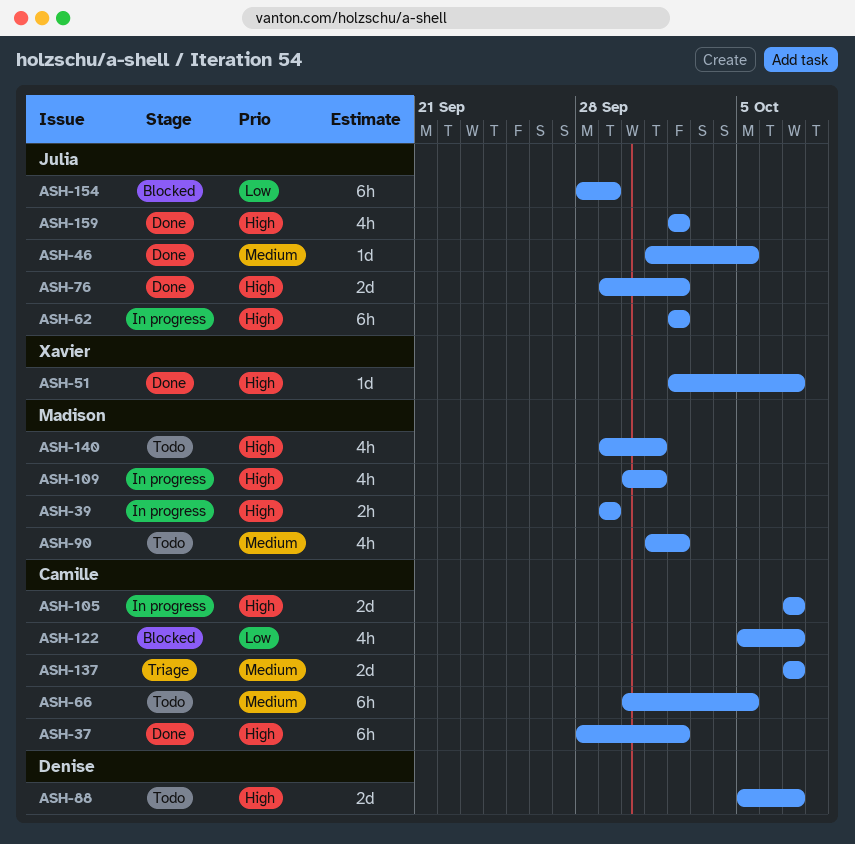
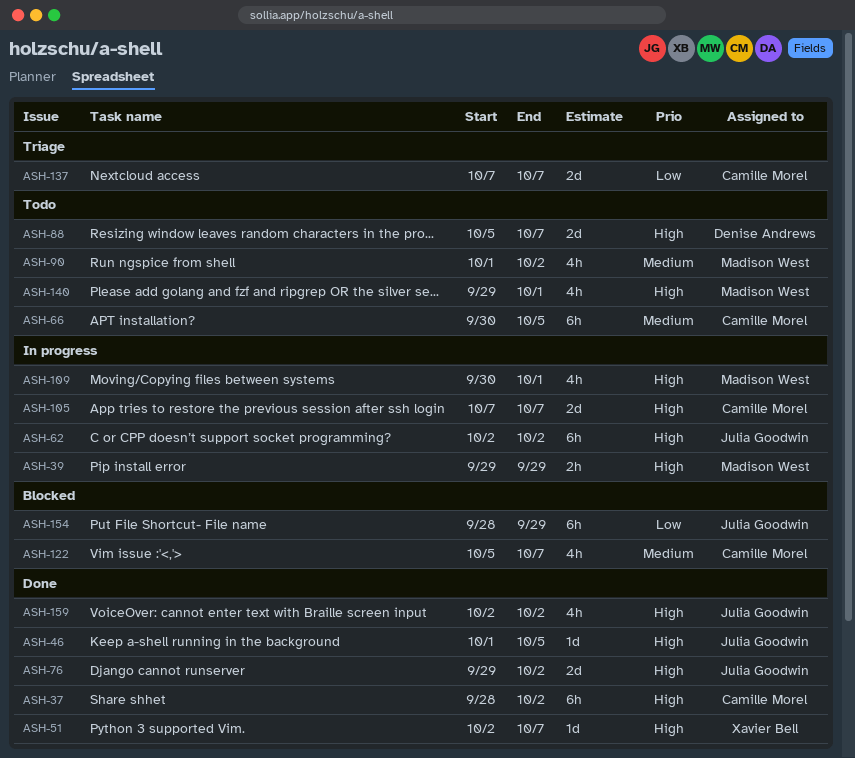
ASH-46, priority: Medium -> High
ASH-122, priority: Low -> Medium
ASH-137, priority: Medium -> Low

